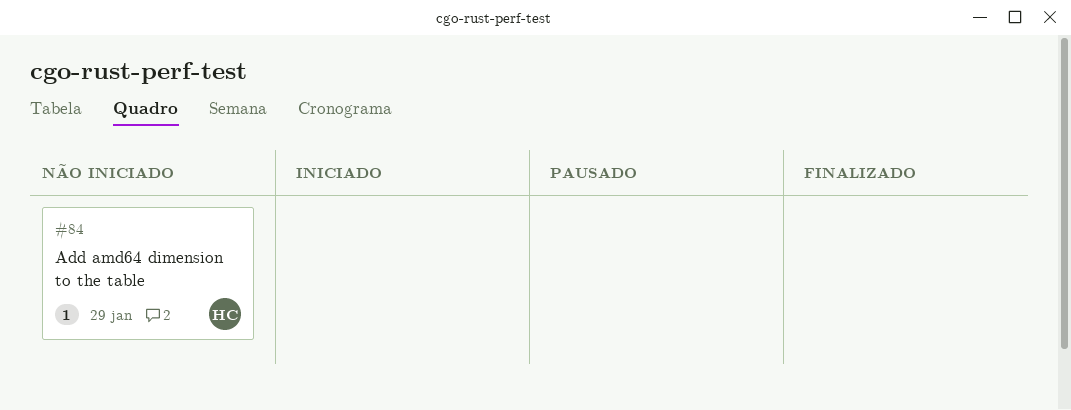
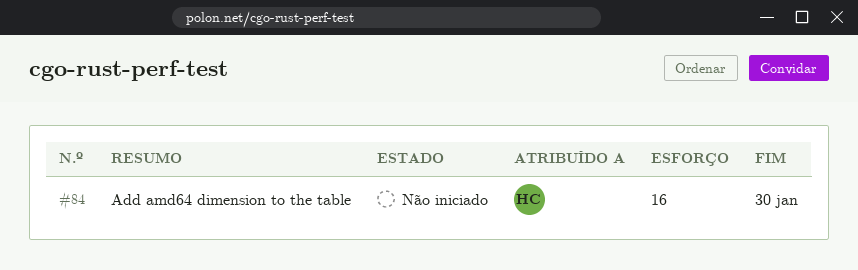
#84, estimate: 1 -> 16
#84, due: Jan 29 -> Jan 30

